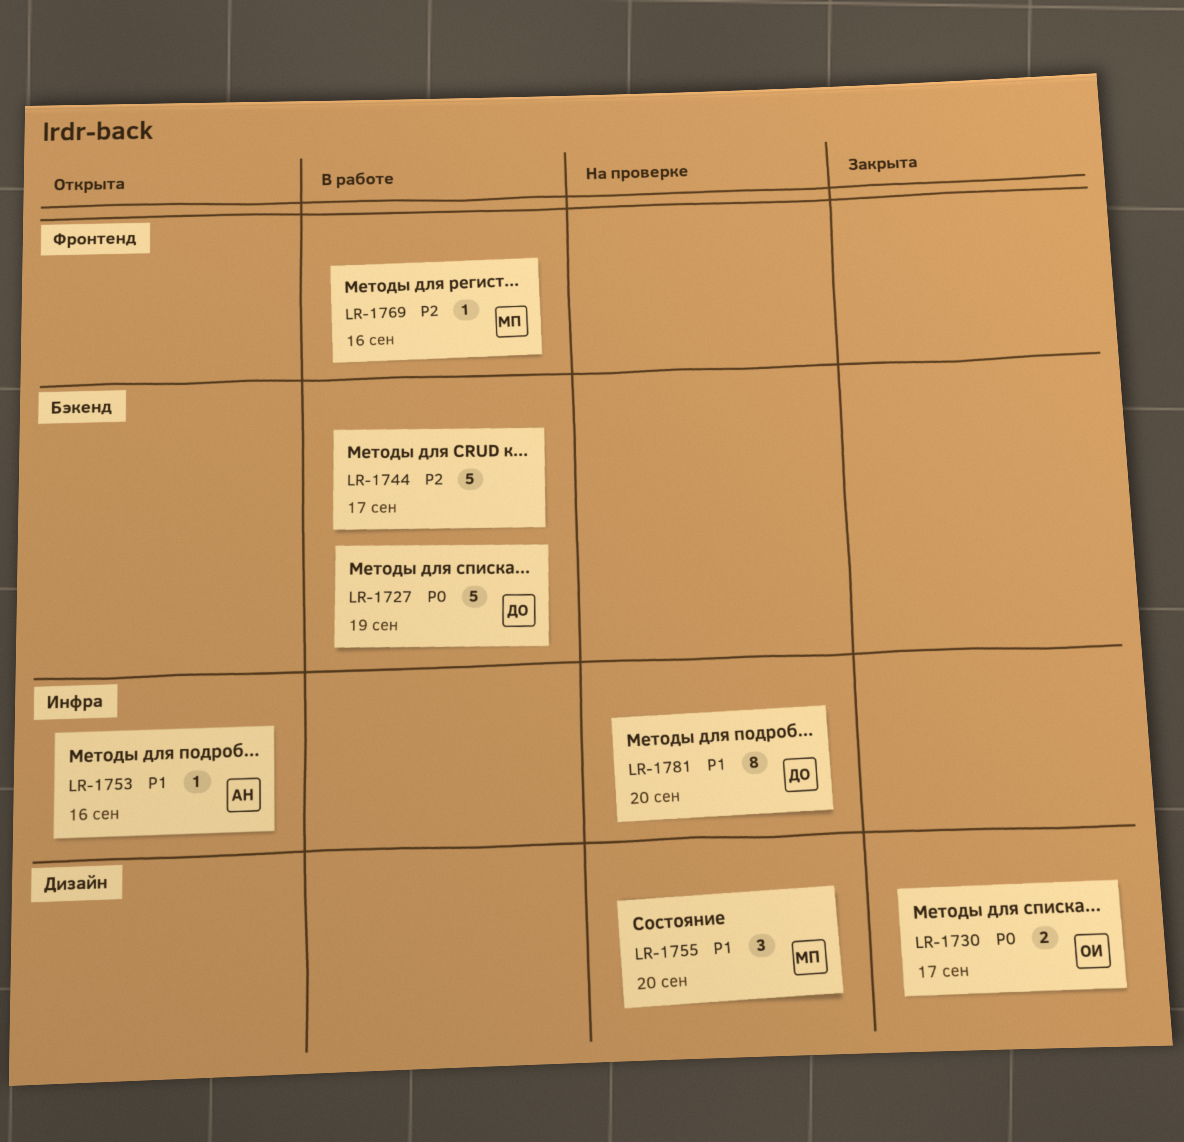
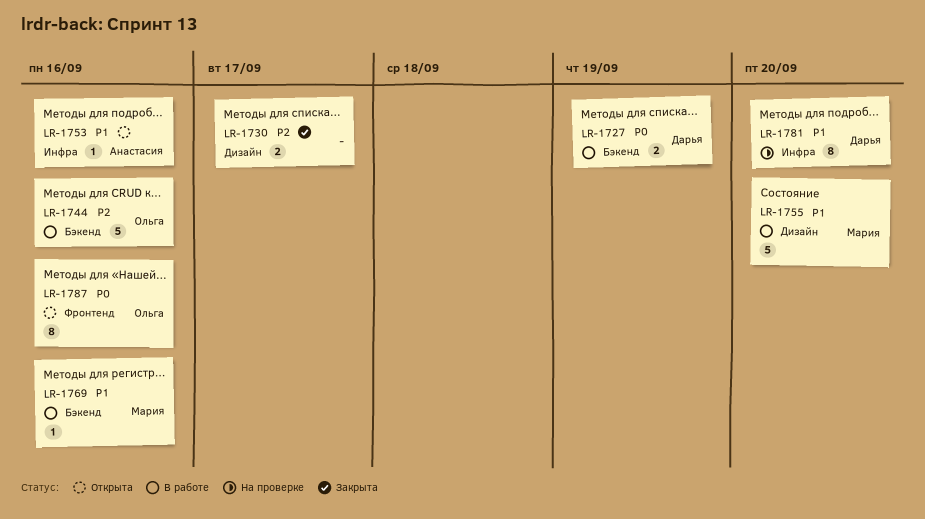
LR-1727, estimate: 5 -> 2
LR-1730, owner: Ольга -> none
LR-1730, priority: P0 -> P2
LR-1744, owner: none -> Ольга
LR-1744, due: Sep 17 -> Sep 16
LR-1755, status: На проверке -> В работе
LR-1755, estimate: 3 -> 5
LR-1769, priority: P2 -> P1
LR-1769, label: Фронтенд -> Бэкенд
LR-1787: none -> present

